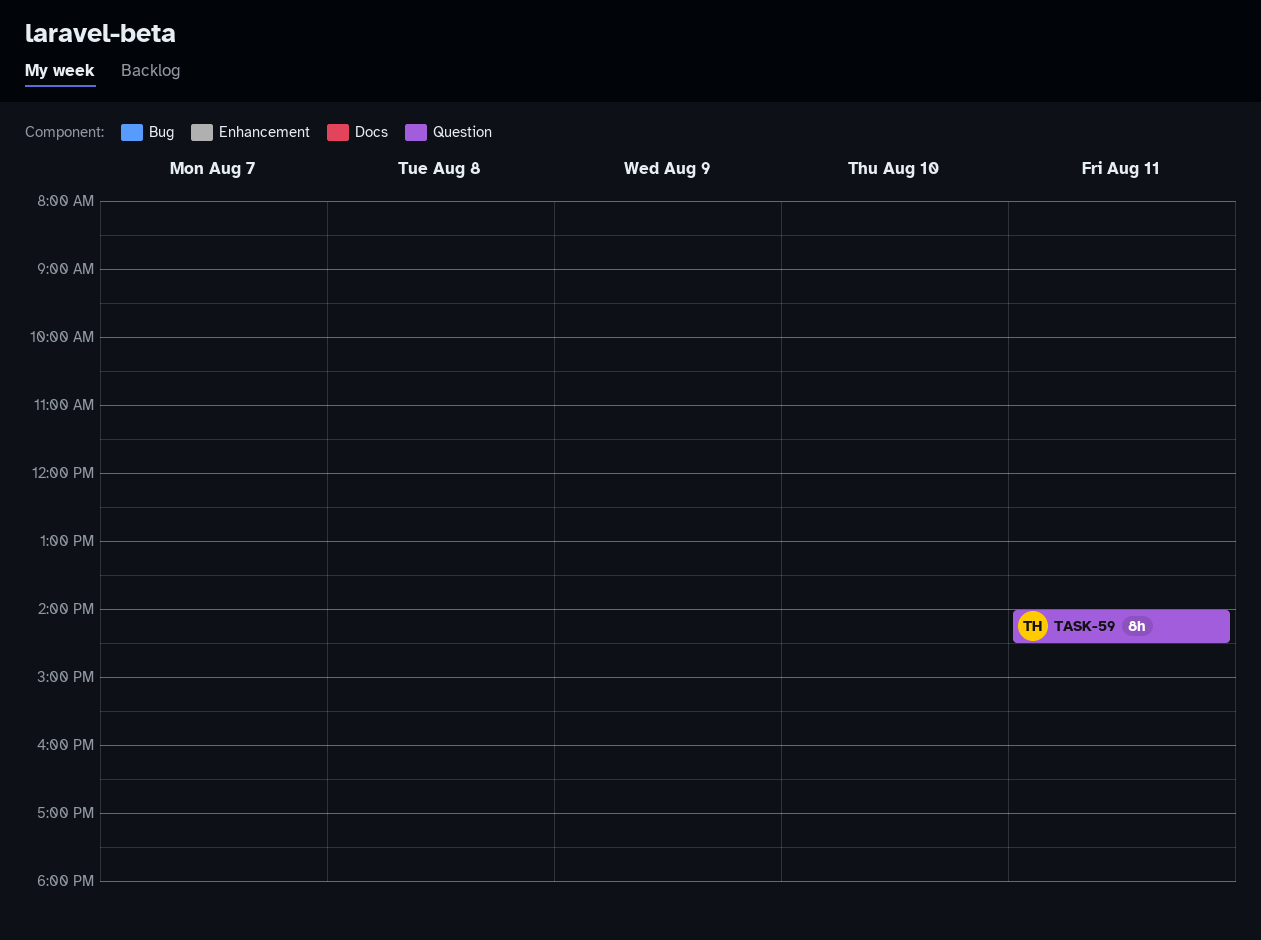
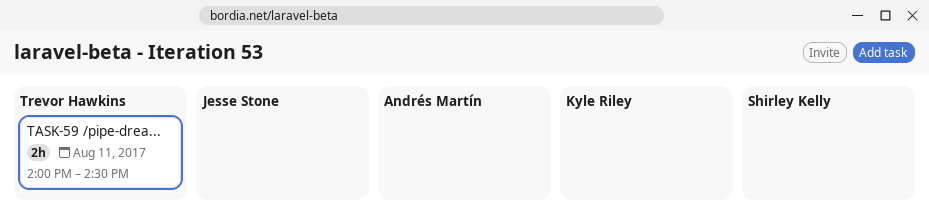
TASK-59, estimate: 8h -> 2h

